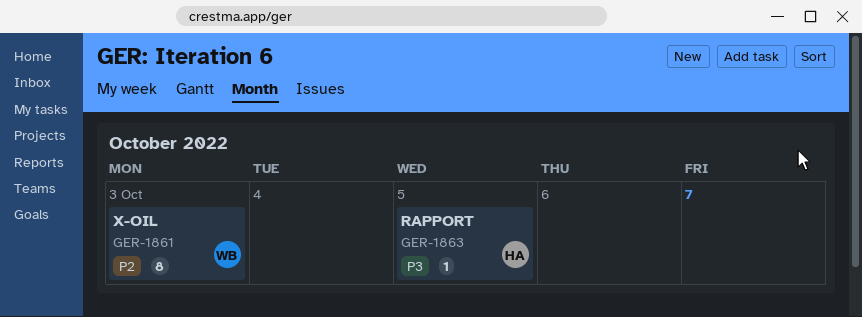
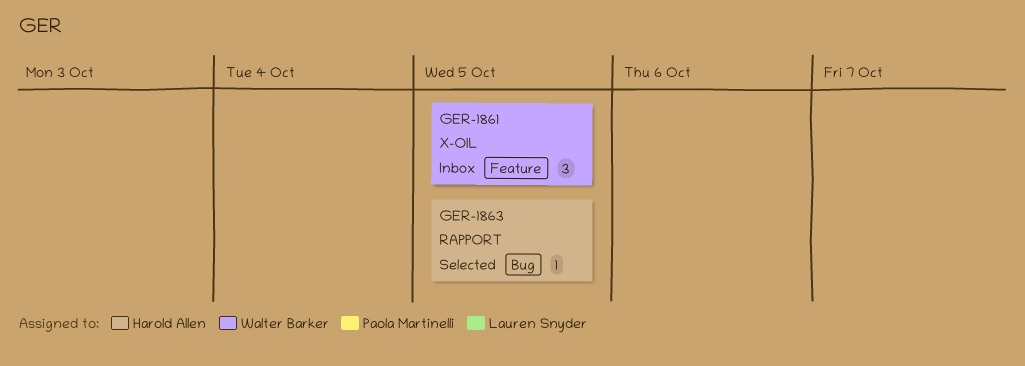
GER-1861, estimate: 8 -> 3
GER-1861, due: Oct 3 -> Oct 5

